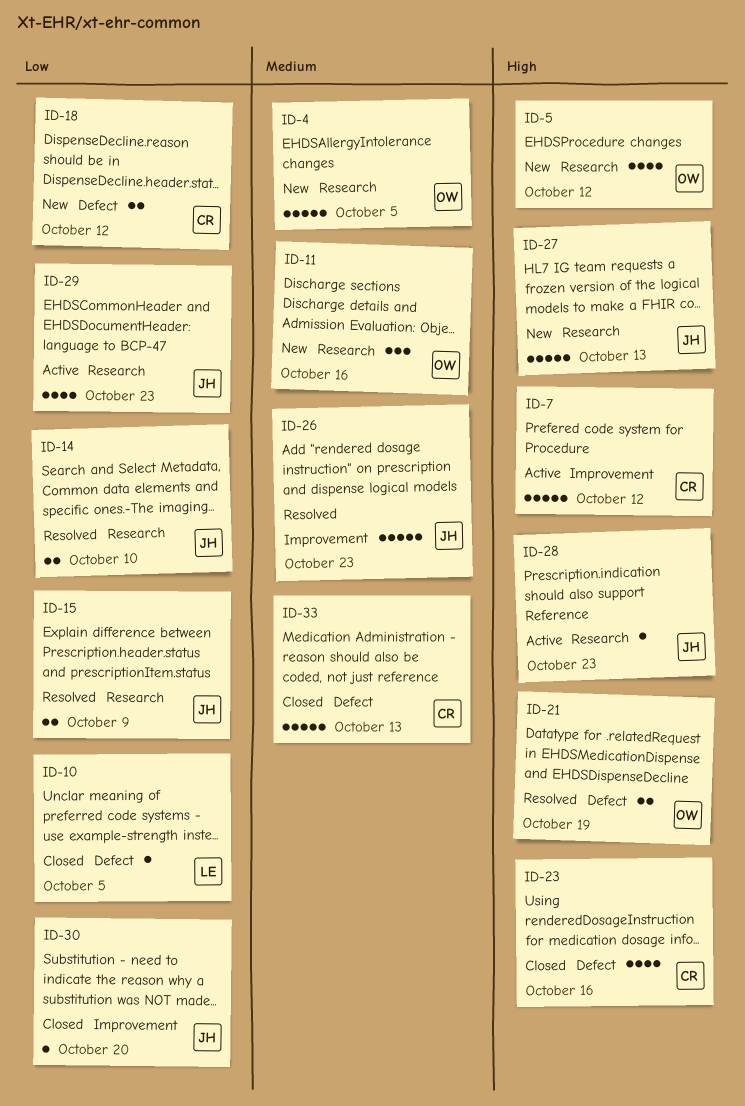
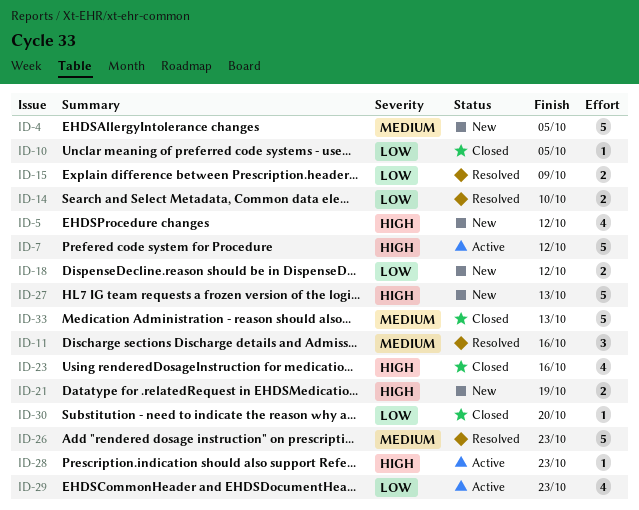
ID-11, status: New -> Resolved
ID-21, status: Resolved -> New

